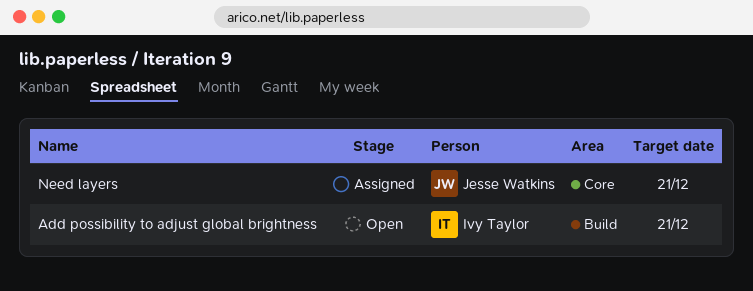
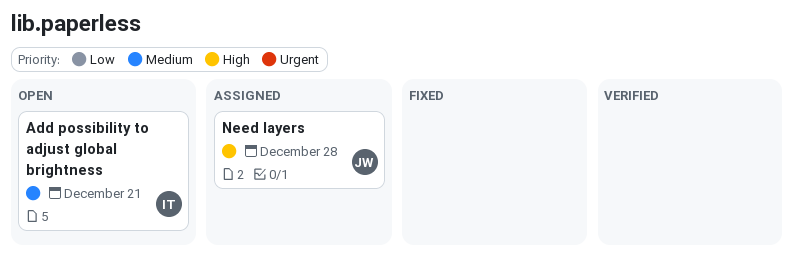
Need layers, due: Dec 21 -> Dec 28

